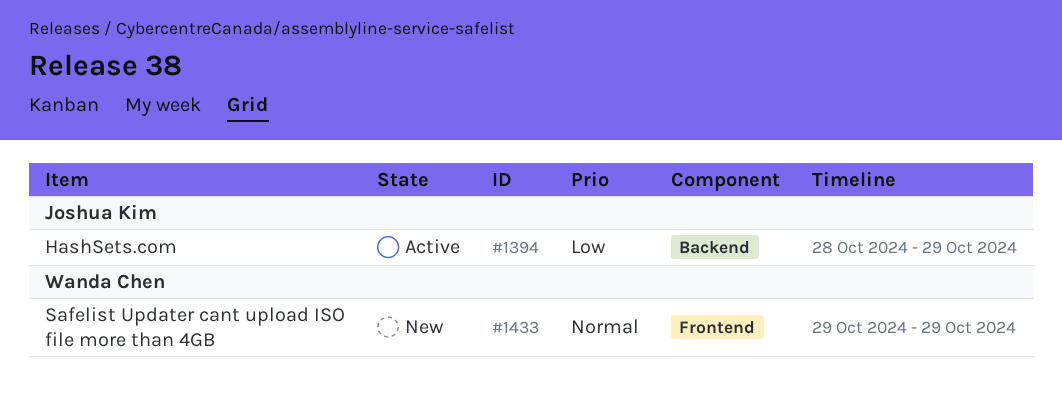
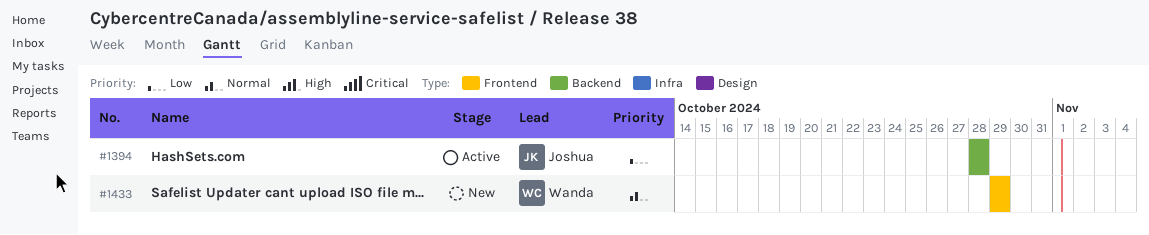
#1394, due: Oct 29 -> Oct 28

